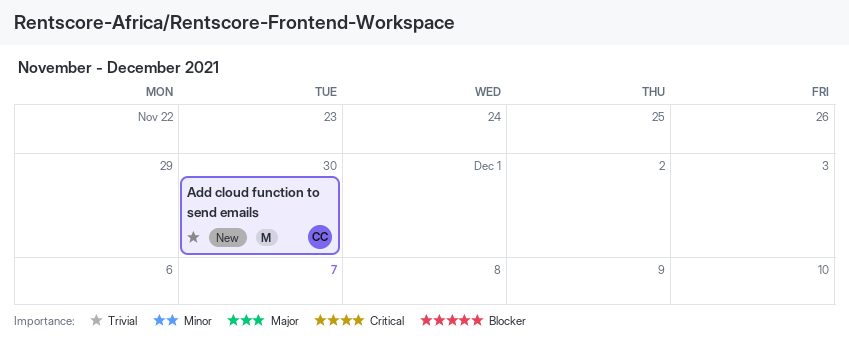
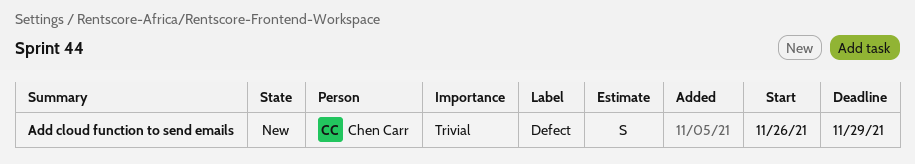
Add cloud function to send emails, estimate: M -> S
Add cloud function to send emails, due: Nov 30 -> Nov 29

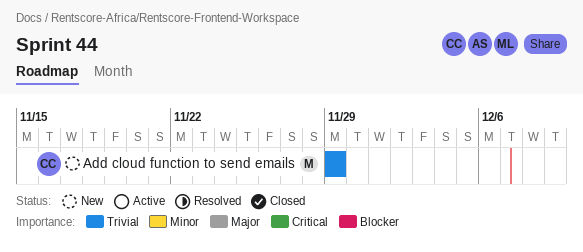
Add cloud function to send emails, estimate: S -> M
Add cloud function to send emails, start: Nov 26 -> Nov 29

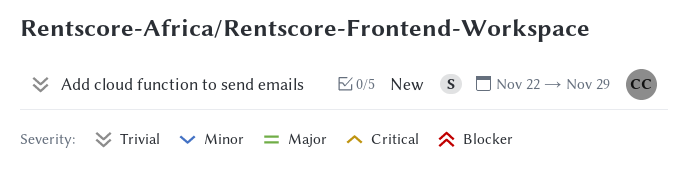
Add cloud function to send emails, estimate: M -> S
Add cloud function to send emails, start: Nov 29 -> Nov 22

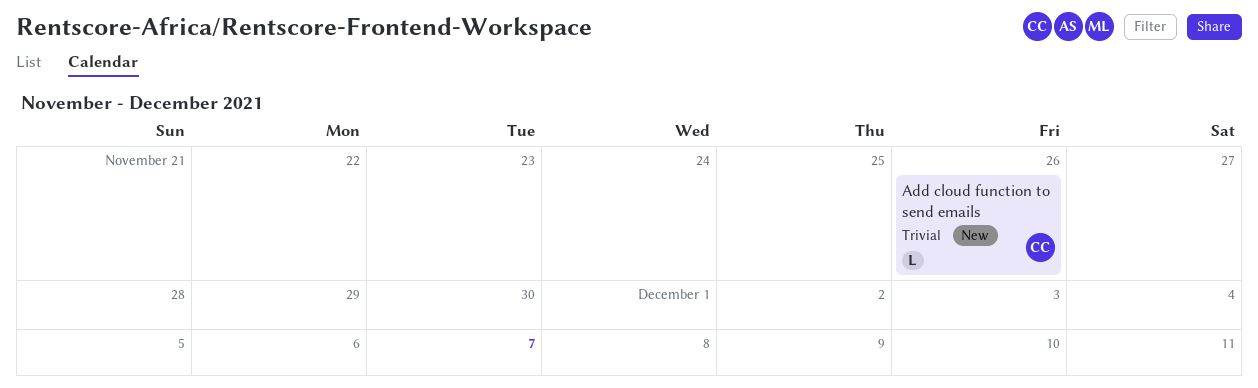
Add cloud function to send emails, estimate: S -> L
Add cloud function to send emails, due: Nov 29 -> Nov 26

